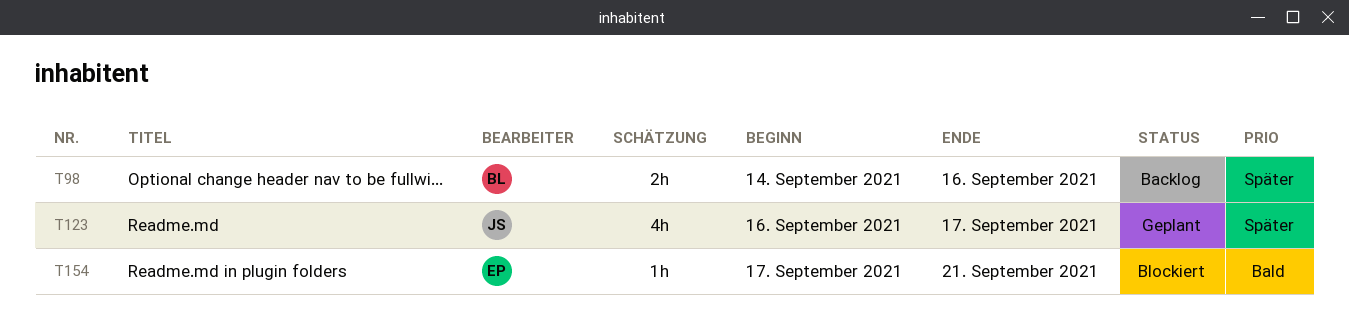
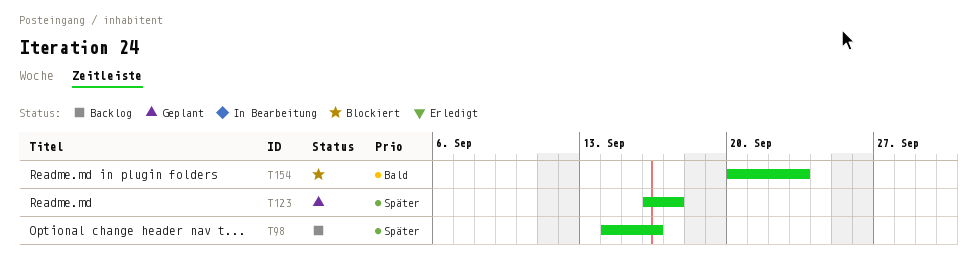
T154, start: Sep 17 -> Sep 20
T154, due: Sep 21 -> Sep 23

